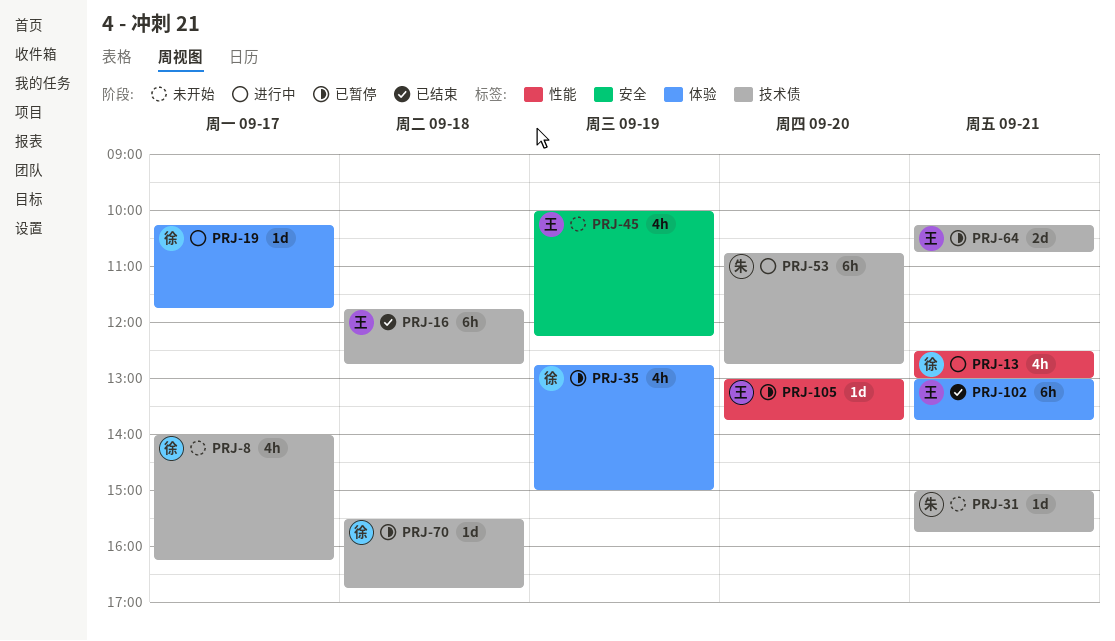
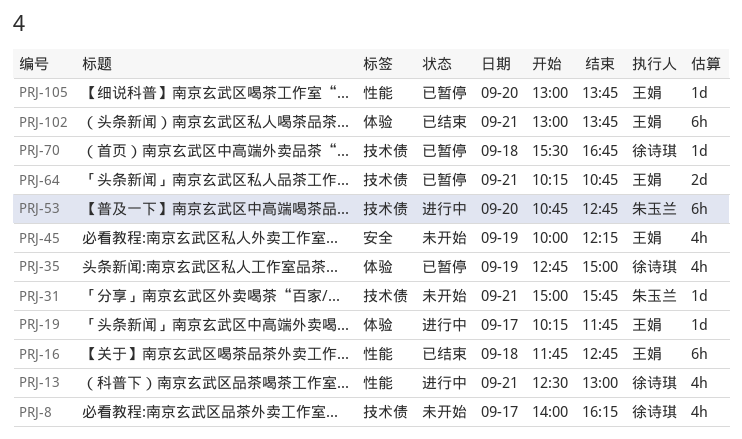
PRJ-16, label: 技术债 -> 性能
PRJ-19, owner: 徐诗琪 -> 王娟

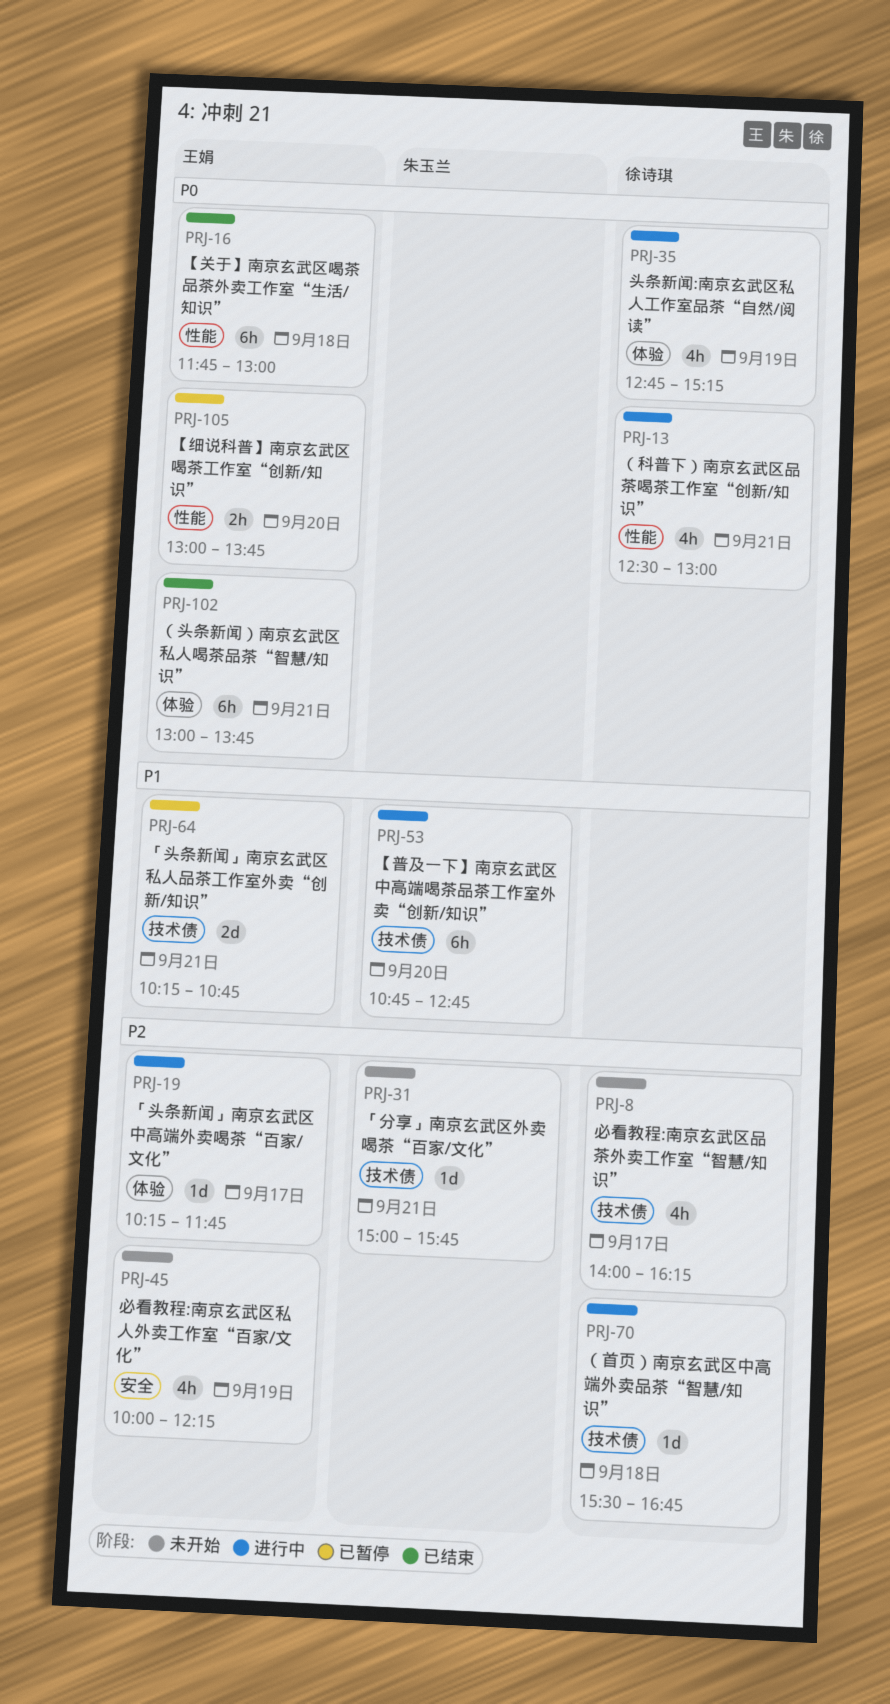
PRJ-16, ends: 12:45 -> 13:00
PRJ-35, status: 已暂停 -> 进行中
PRJ-35, ends: 15:00 -> 15:15
PRJ-70, status: 已暂停 -> 进行中
PRJ-105, estimate: 1d -> 2h

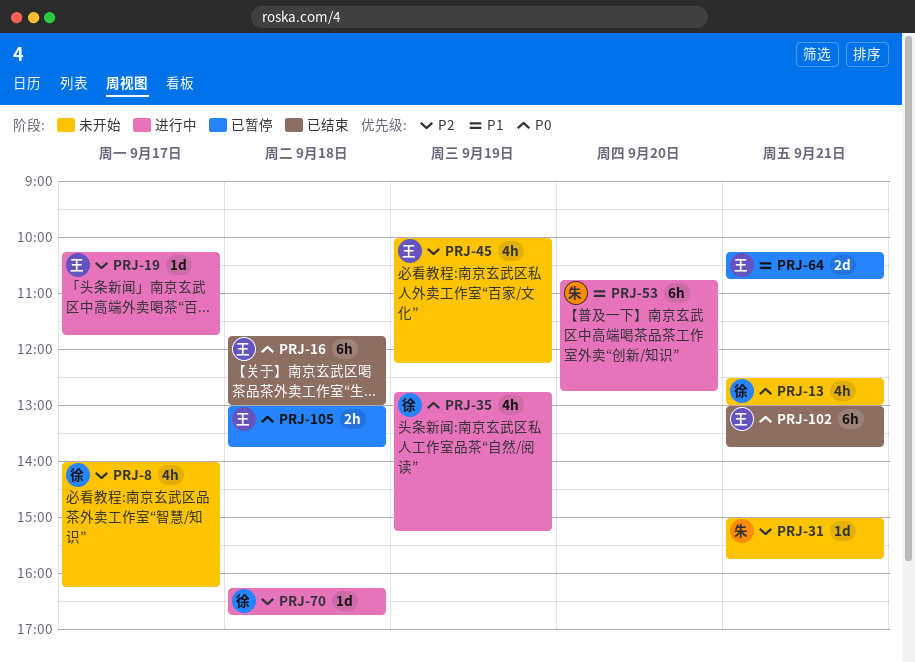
PRJ-13, status: 进行中 -> 未开始
PRJ-70, begins: 15:30 -> 16:15
PRJ-105, day: Sep 20 -> Sep 18

